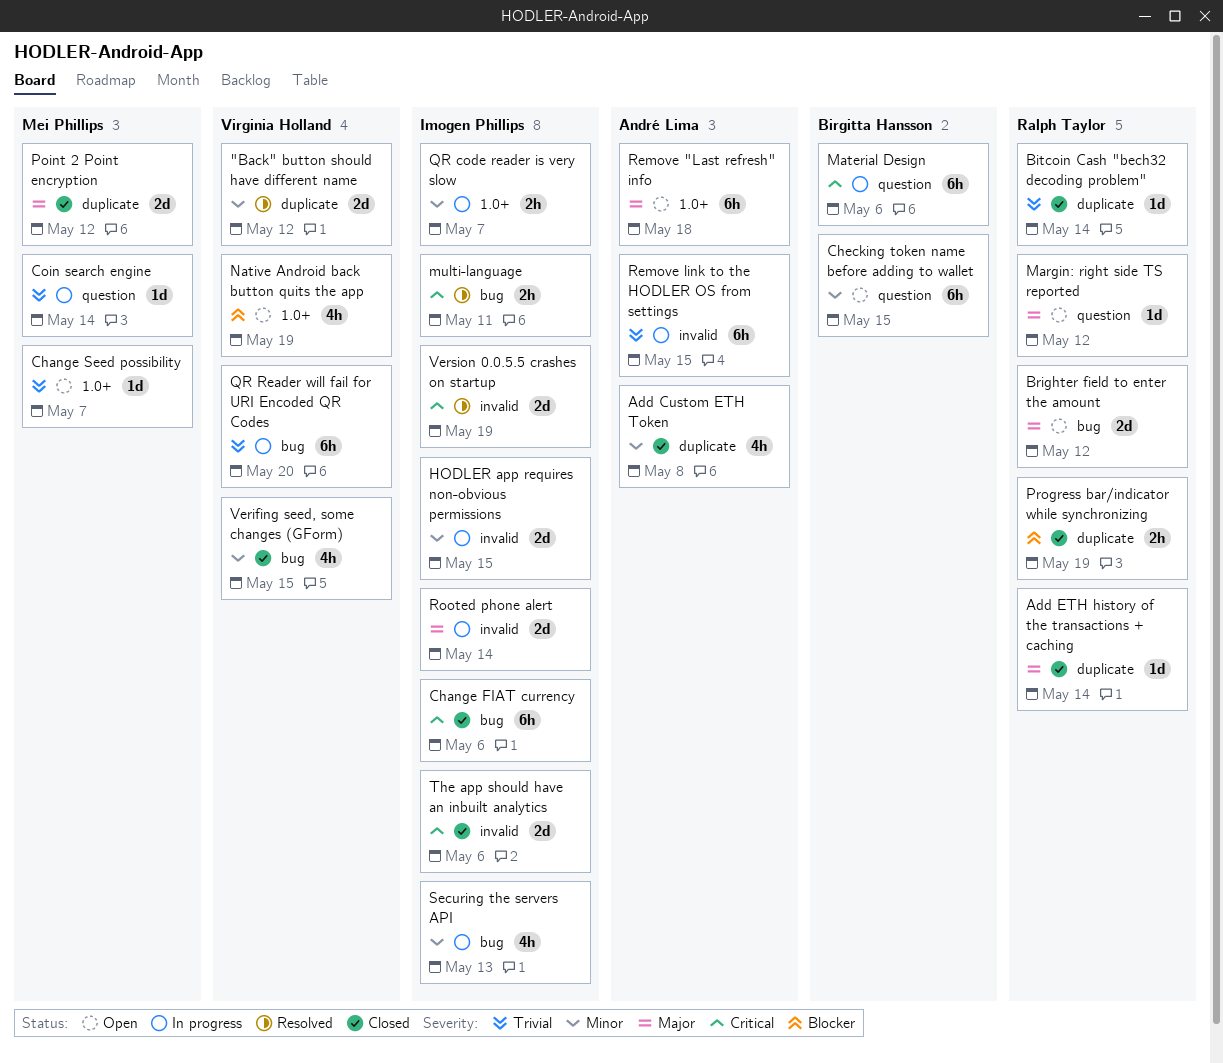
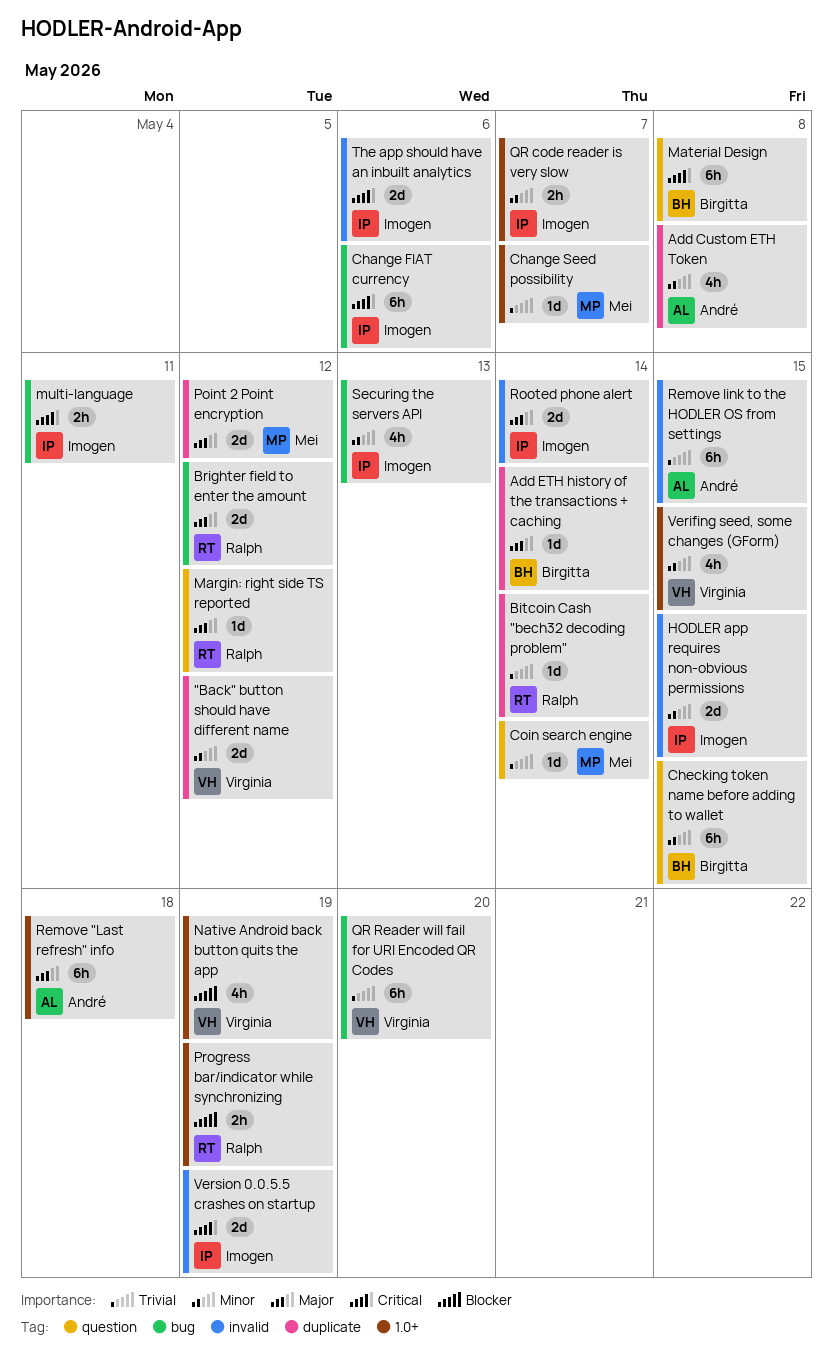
Add ETH history of the transactions + caching, owner: Ralph Taylor -> Birgitta Hansson
Material Design, due: May 6 -> May 8
Progress bar/indicator while synchronizing, label: duplicate -> 1.0+
Verifing seed, some changes (GForm), label: bug -> 1.0+

